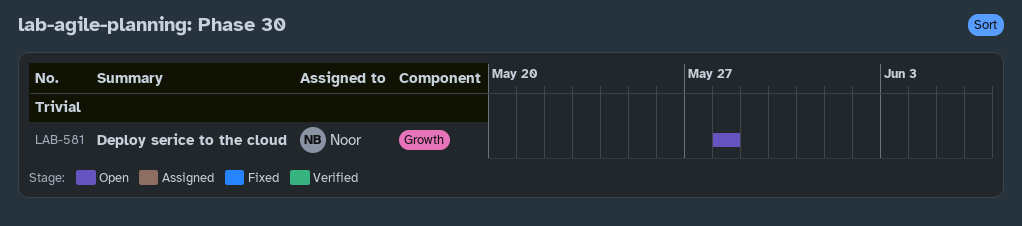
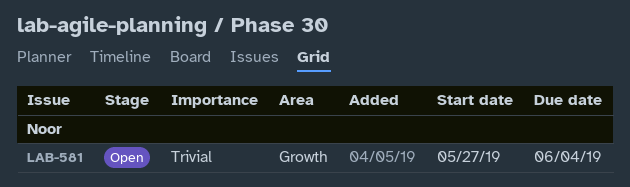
LAB-581, start: May 28 -> May 27
LAB-581, due: May 28 -> Jun 4

